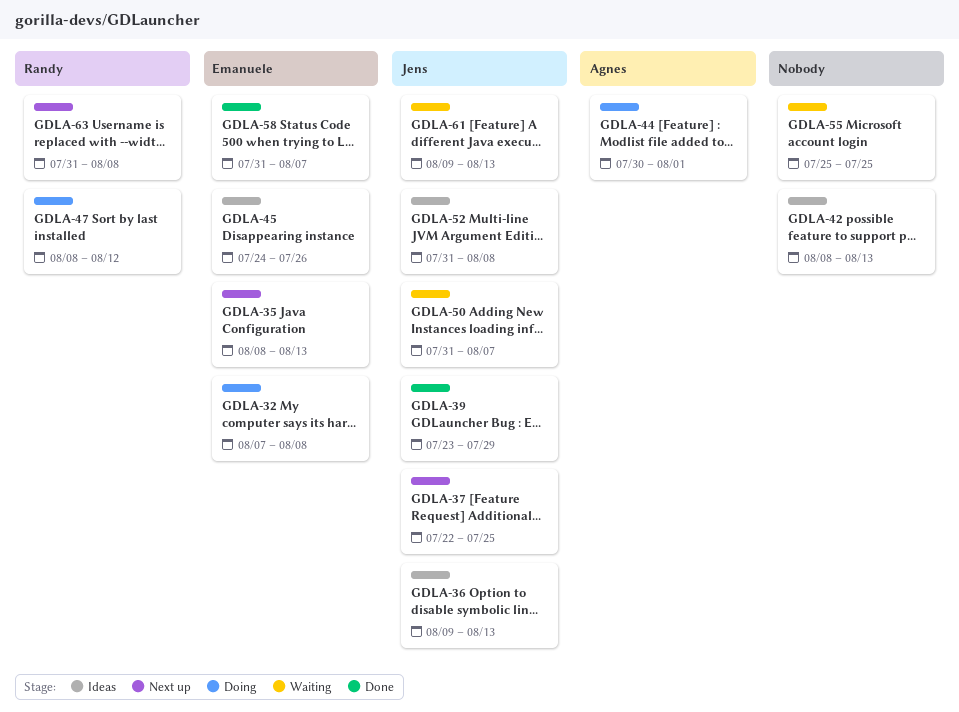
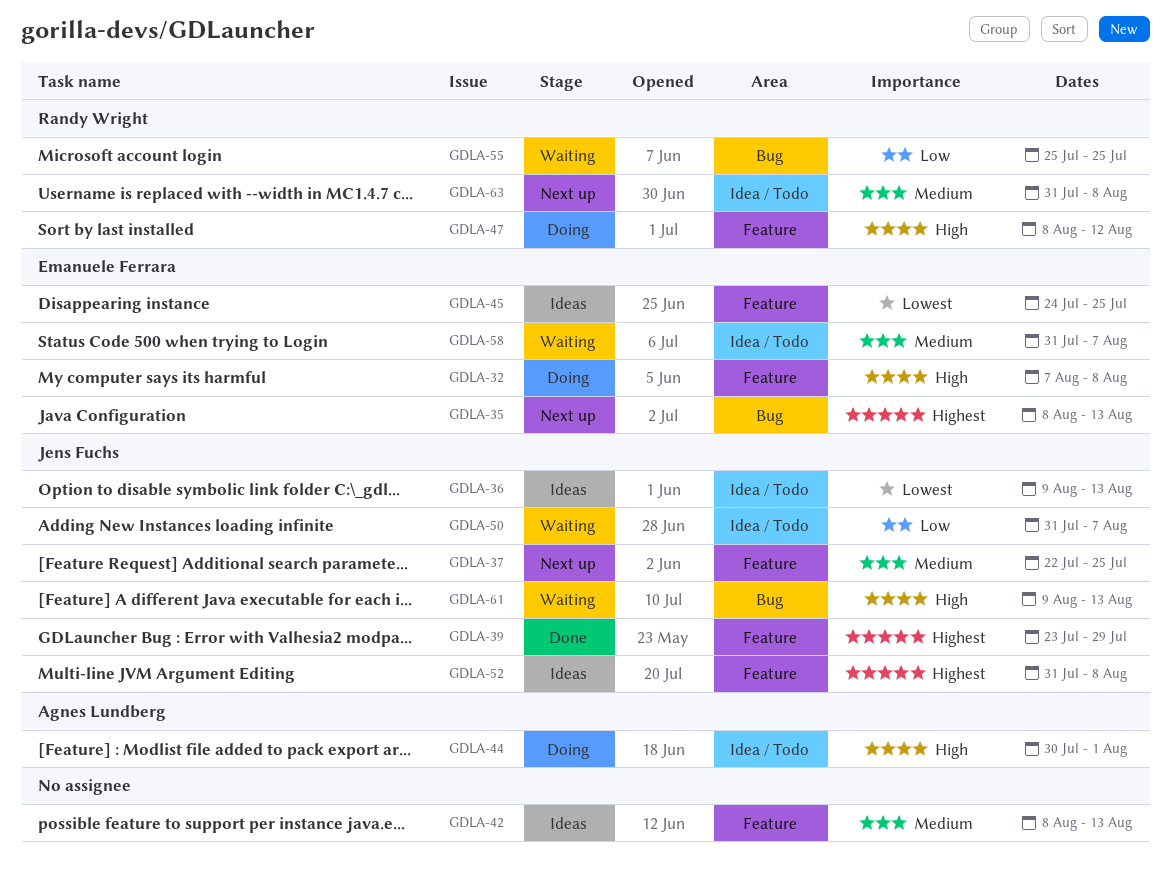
GDLA-45, due: Jul 26 -> Jul 25
GDLA-55, owner: none -> Randy Wright
GDLA-58, status: Done -> Waiting

